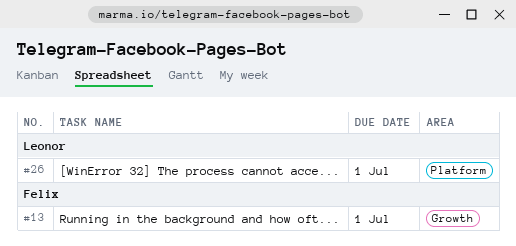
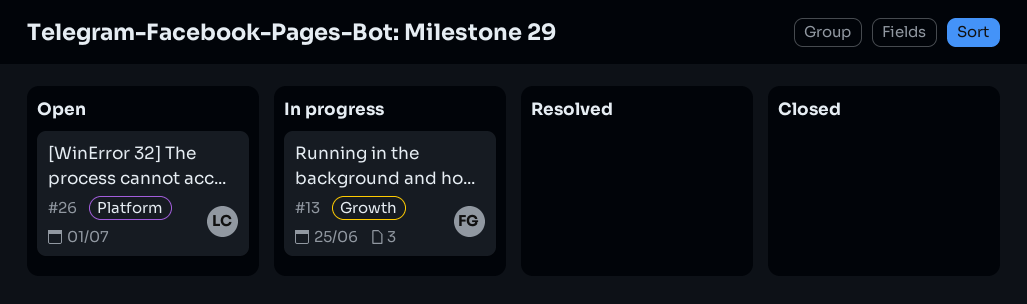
#13, due: Jul 1 -> Jun 25

